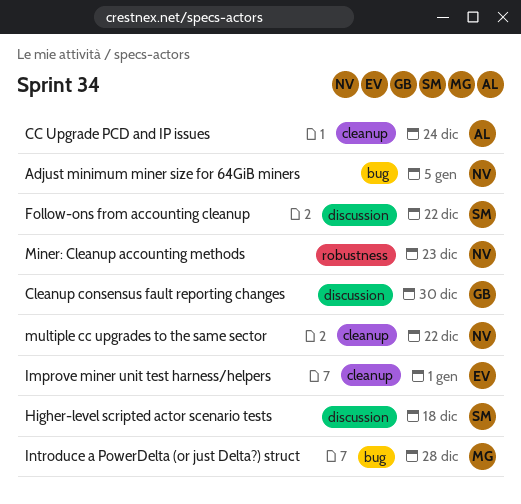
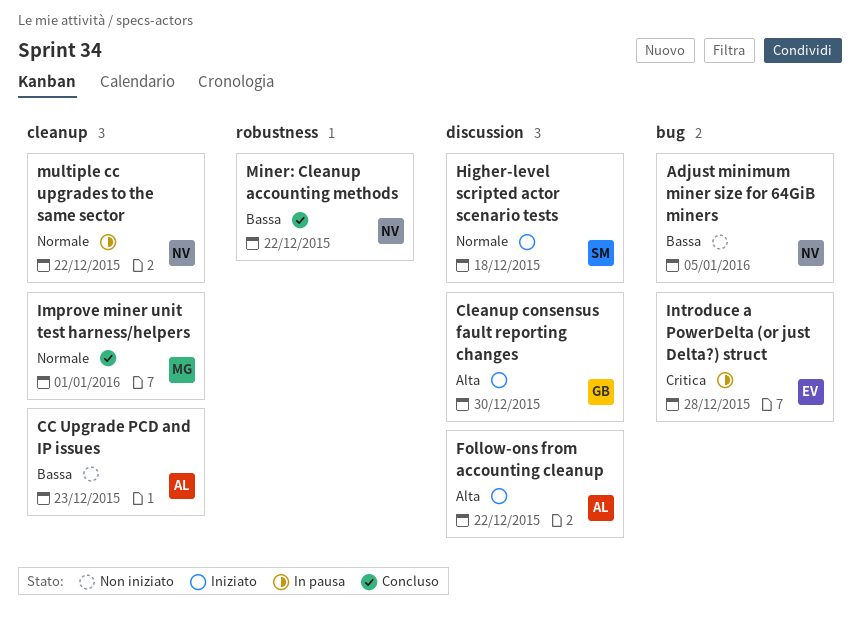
CC Upgrade PCD and IP issues, due: Dec 24 -> Dec 23
Follow-ons from accounting cleanup, owner: SM -> AL
Improve miner unit test harness/helpers, owner: EV -> MG
Introduce a PowerDelta (or just Delta?) struct, owner: MG -> EV
Miner: Cleanup accounting methods, due: Dec 23 -> Dec 22

